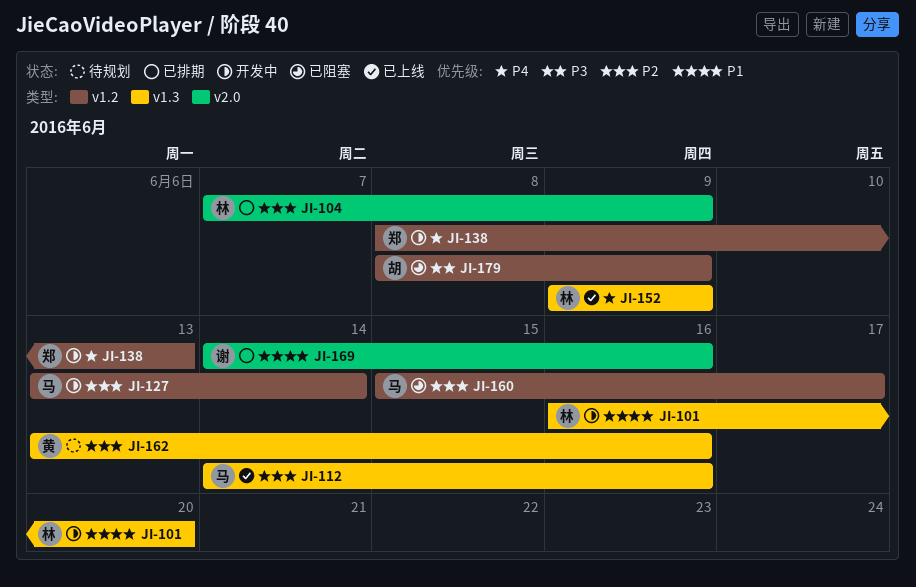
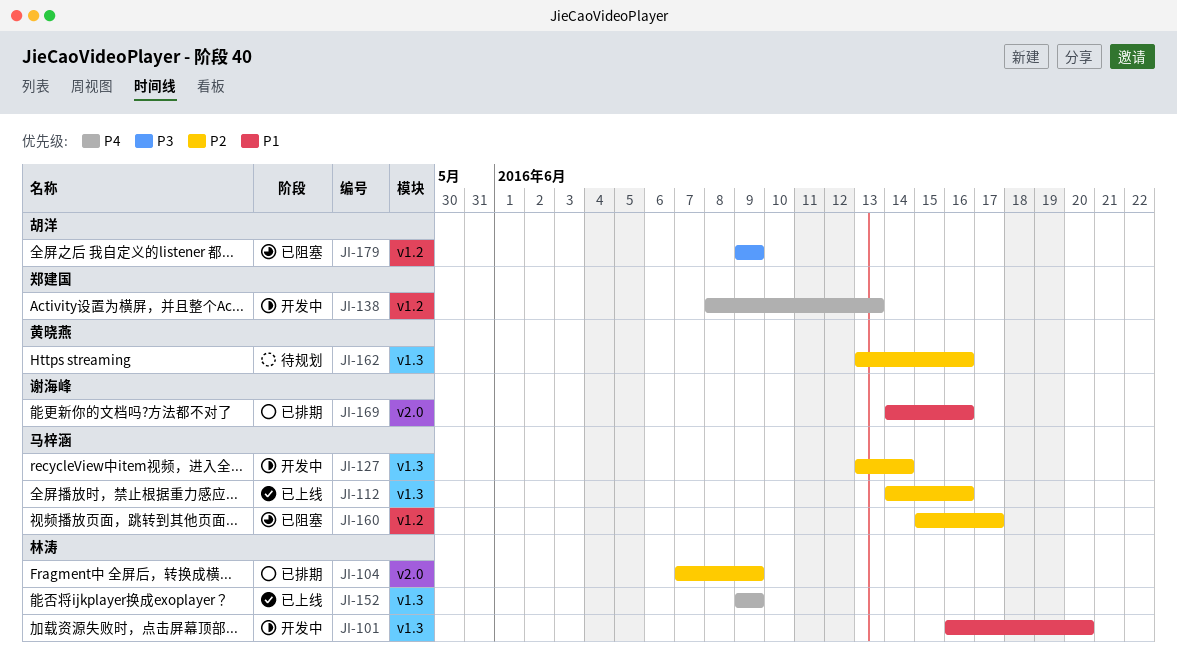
JI-127, label: v1.2 -> v1.3
JI-179, start: Jun 8 -> Jun 9

